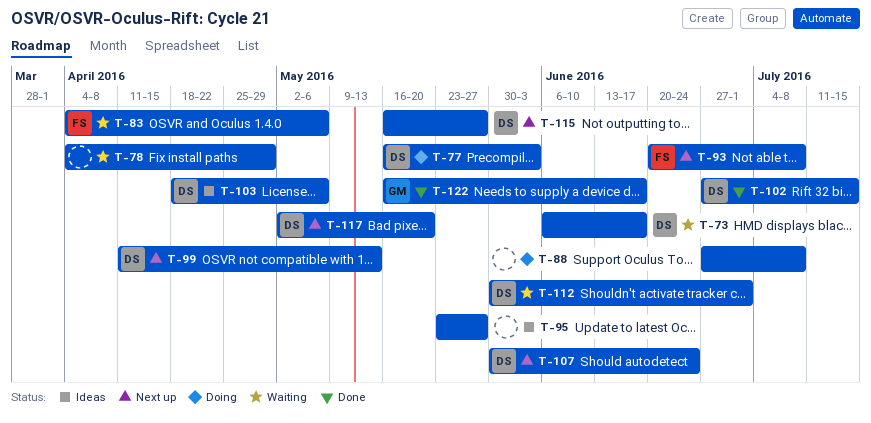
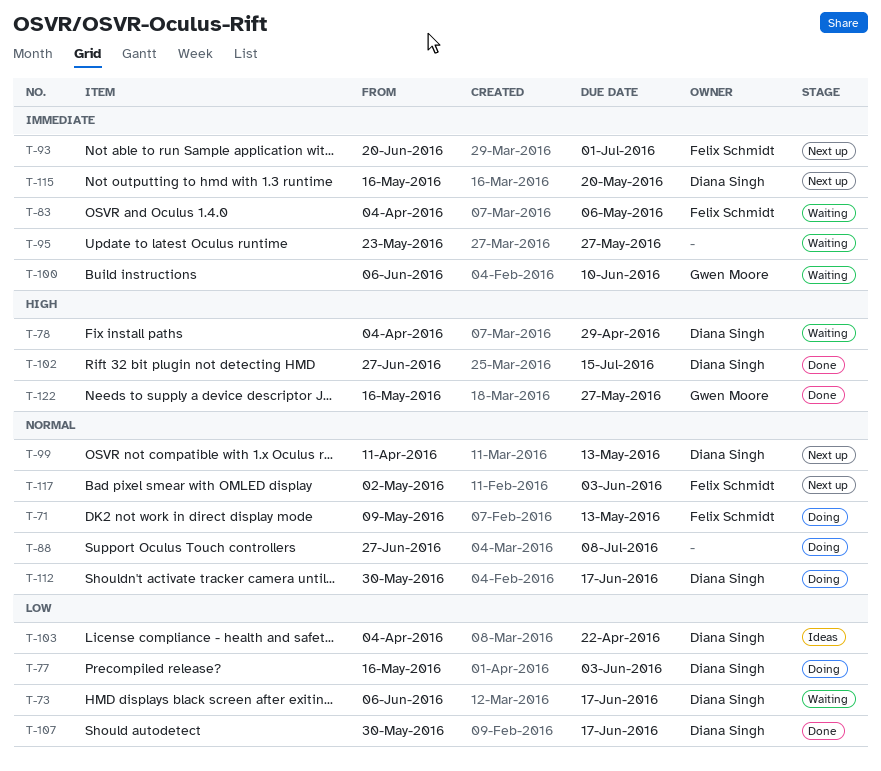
T-71: none -> present
T-78, owner: none -> Diana Singh
T-93, due: Jul 8 -> Jul 1
T-95, status: Ideas -> Waiting
T-100: none -> present
T-103, start: Apr 18 -> Apr 4
T-103, due: May 6 -> Apr 22
T-107, status: Next up -> Done
T-107, due: Jun 24 -> Jun 17
T-112, status: Waiting -> Doing
T-112, due: Jul 1 -> Jun 17
T-115, due: May 27 -> May 20
T-117, owner: Diana Singh -> Felix Schmidt
T-117, due: May 20 -> Jun 3
T-122, due: Jun 17 -> May 27

